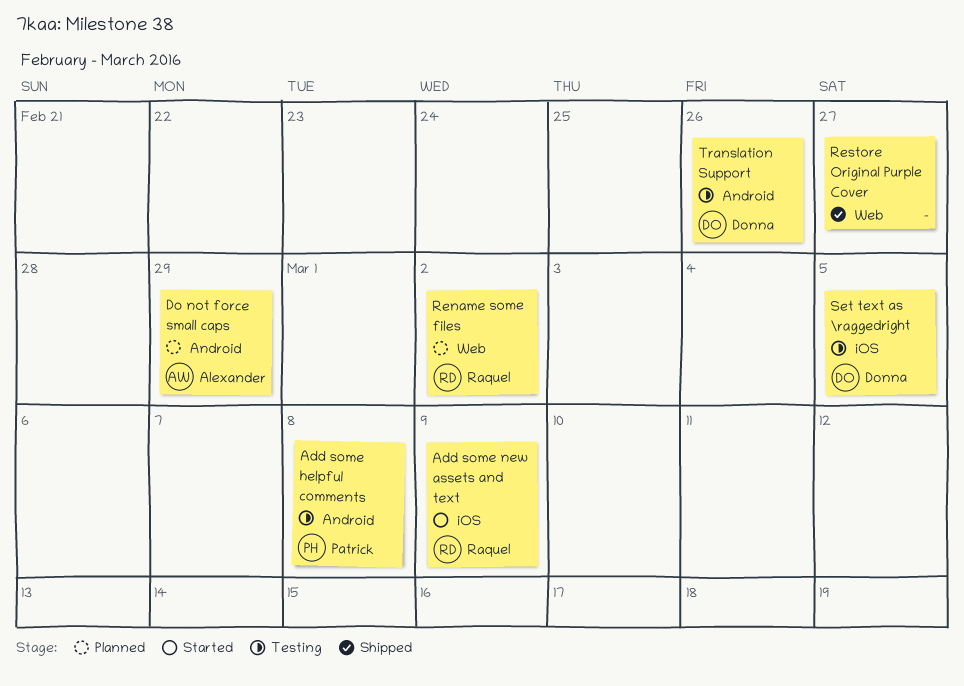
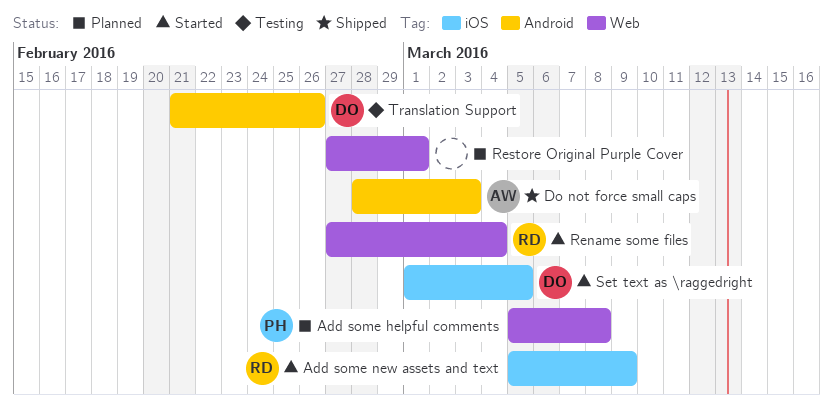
Add some helpful comments, status: Testing -> Planned
Add some helpful comments, label: Android -> Web
Do not force small caps, status: Planned -> Shipped
Do not force small caps, due: Feb 29 -> Mar 3
Rename some files, status: Planned -> Started
Rename some files, due: Mar 2 -> Mar 4
Restore Original Purple Cover, status: Shipped -> Planned
Restore Original Purple Cover, due: Feb 27 -> Mar 1
Set text as \raggedright, status: Testing -> Started

